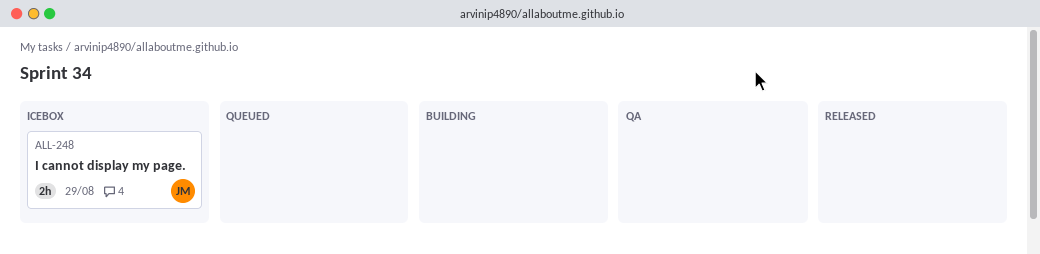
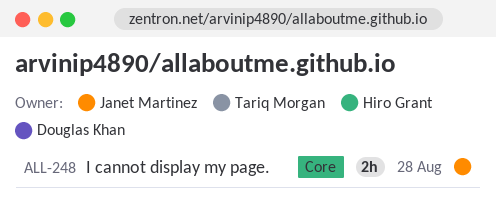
ALL-248, due: Aug 29 -> Aug 28

